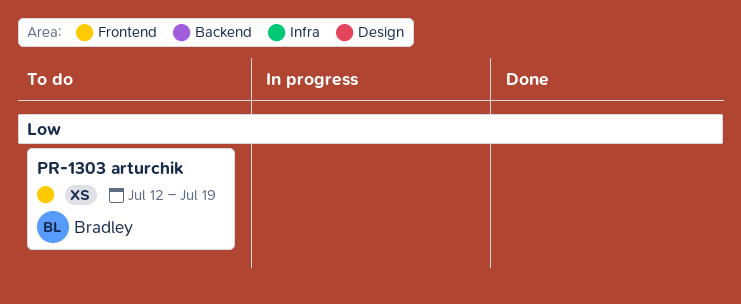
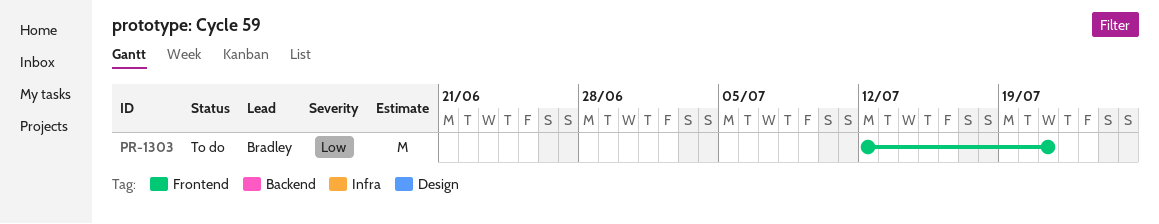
PR-1303, estimate: XS -> M
PR-1303, due: Jul 19 -> Jul 21

